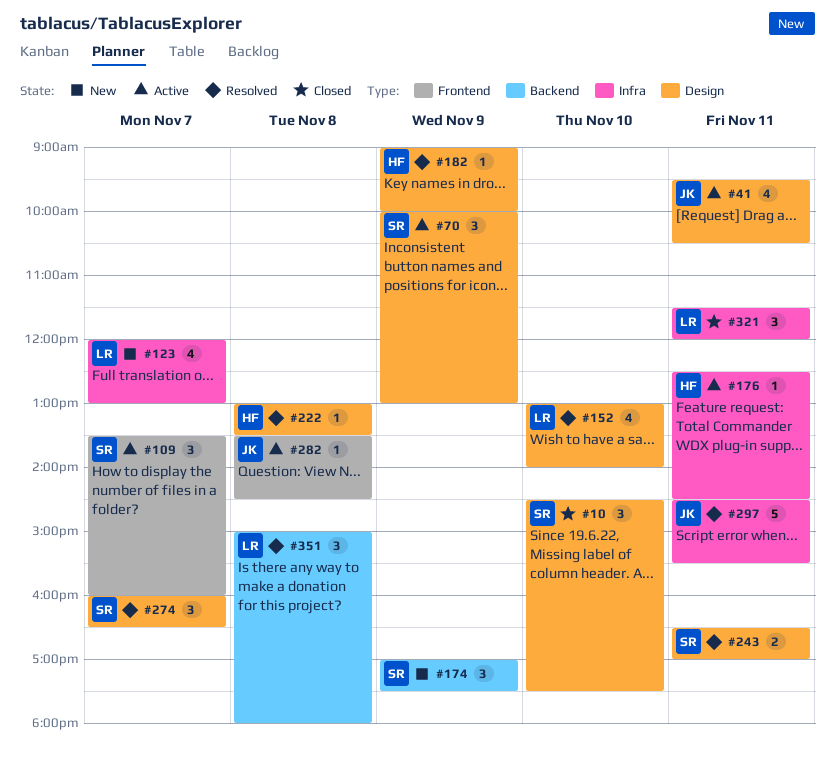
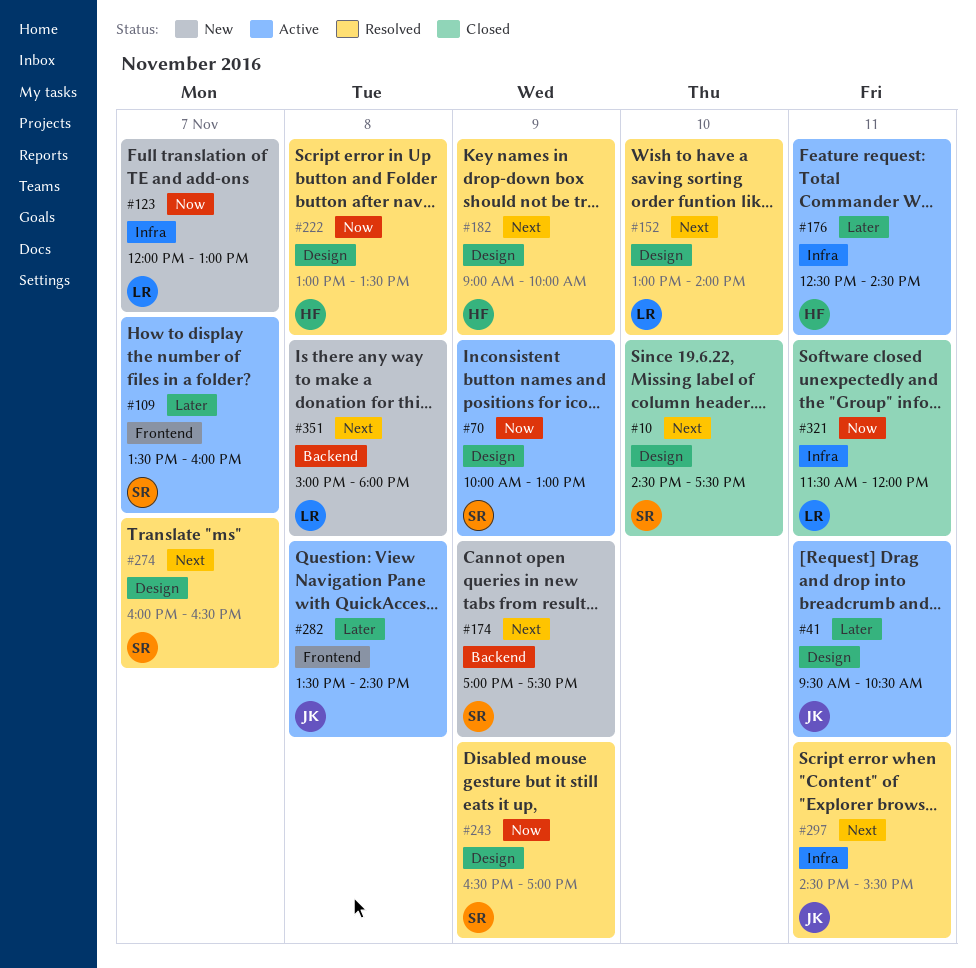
#243, day: Nov 11 -> Nov 9
#351, status: Resolved -> New

